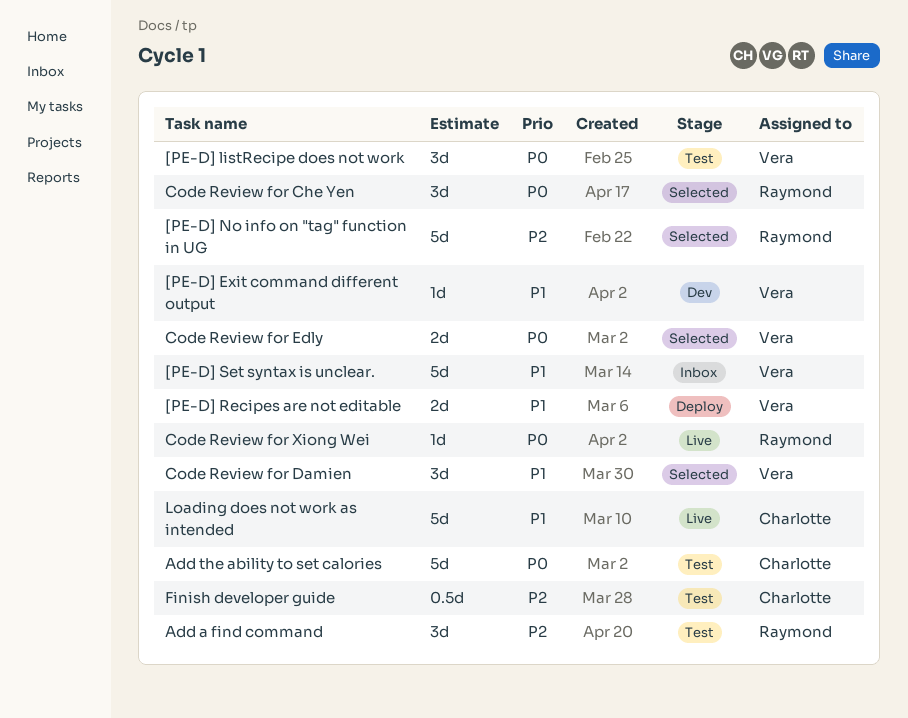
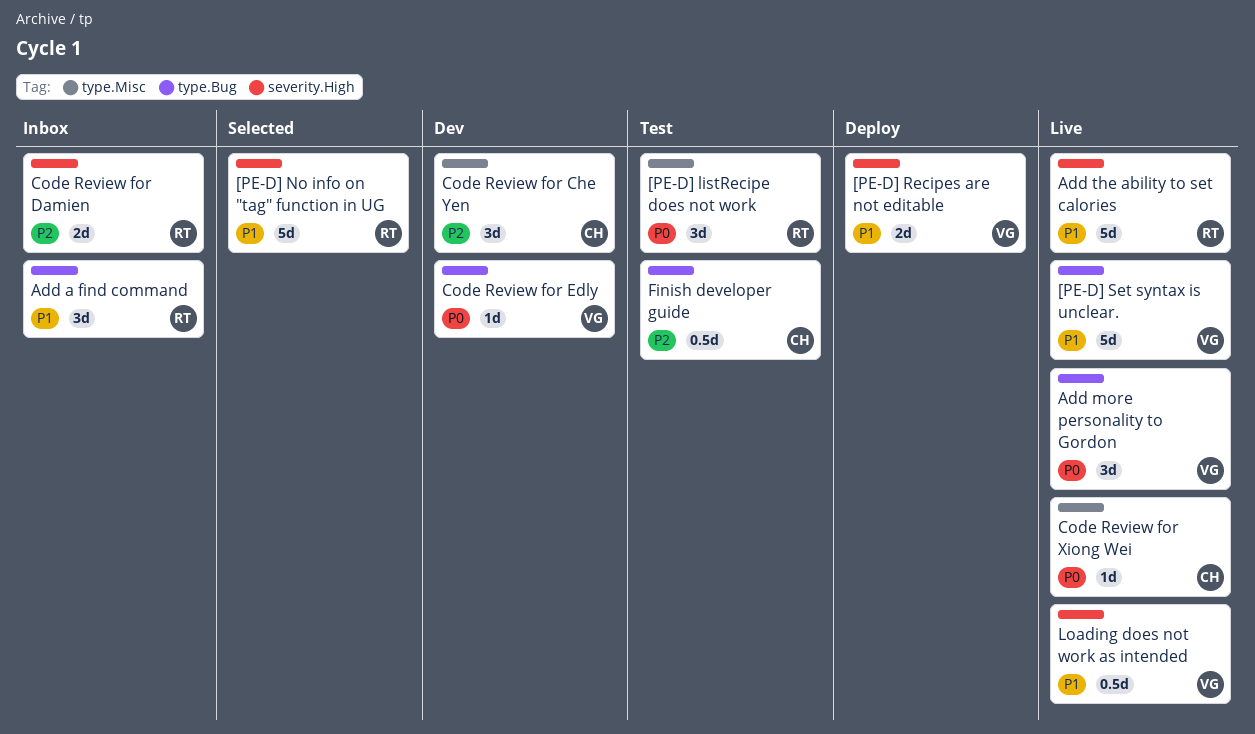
[PE-D] Exit command different output: present -> none
[PE-D] listRecipe does not work, owner: Vera -> Raymond
[PE-D] No info on "tag" function in UG, priority: P2 -> P1
[PE-D] Set syntax is unclear., status: Inbox -> Live
Add a find command, status: Test -> Inbox
Add a find command, priority: P2 -> P1
Add more personality to Gordon: none -> present
Add the ability to set calories, status: Test -> Live
Add the ability to set calories, owner: Charlotte -> Raymond
Add the ability to set calories, priority: P0 -> P1
Code Review for Che Yen, status: Selected -> Dev
Code Review for Che Yen, owner: Raymond -> Charlotte
Code Review for Che Yen, priority: P0 -> P2
Code Review for Damien, status: Selected -> Inbox
Code Review for Damien, owner: Vera -> Raymond
Code Review for Damien, priority: P1 -> P2
Code Review for Damien, estimate: 3d -> 2d
Code Review for Edly, status: Selected -> Dev
Code Review for Edly, estimate: 2d -> 1d
Code Review for Xiong Wei, owner: Raymond -> Charlotte
Loading does not work as intended, owner: Charlotte -> Vera
Loading does not work as intended, estimate: 5d -> 0.5d

